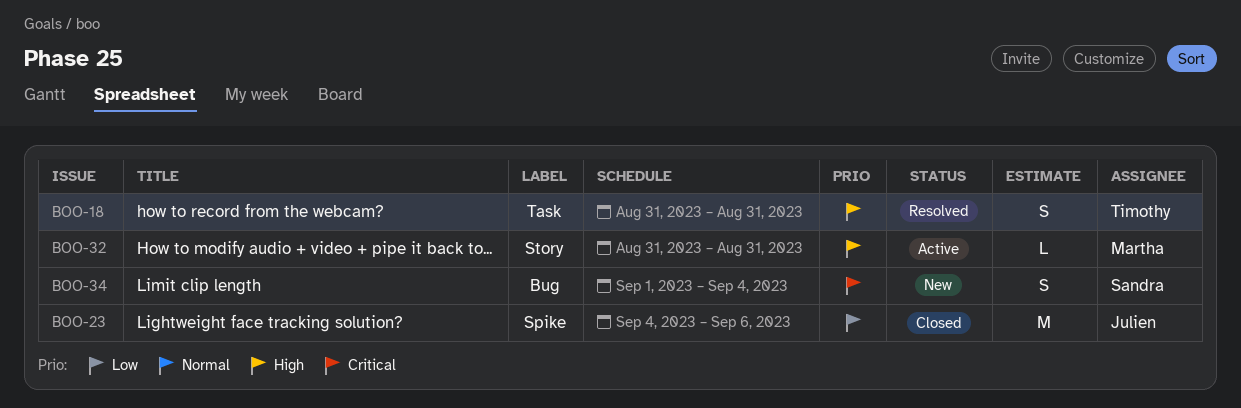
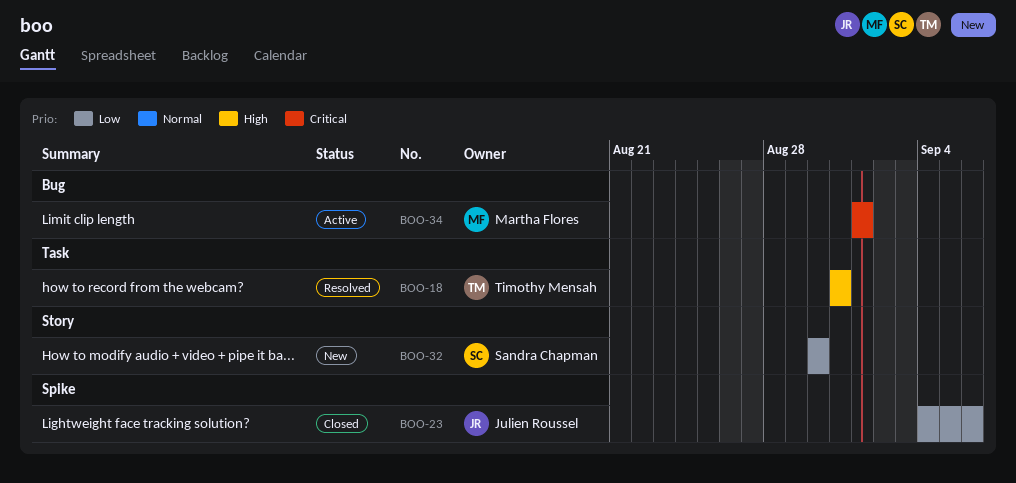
BOO-32, status: Active -> New
BOO-32, owner: Martha Flores -> Sandra Chapman
BOO-32, priority: High -> Low
BOO-32, start: Aug 31 -> Aug 30
BOO-32, due: Aug 31 -> Aug 30
BOO-34, status: New -> Active
BOO-34, owner: Sandra Chapman -> Martha Flores
BOO-34, due: Sep 4 -> Sep 1

